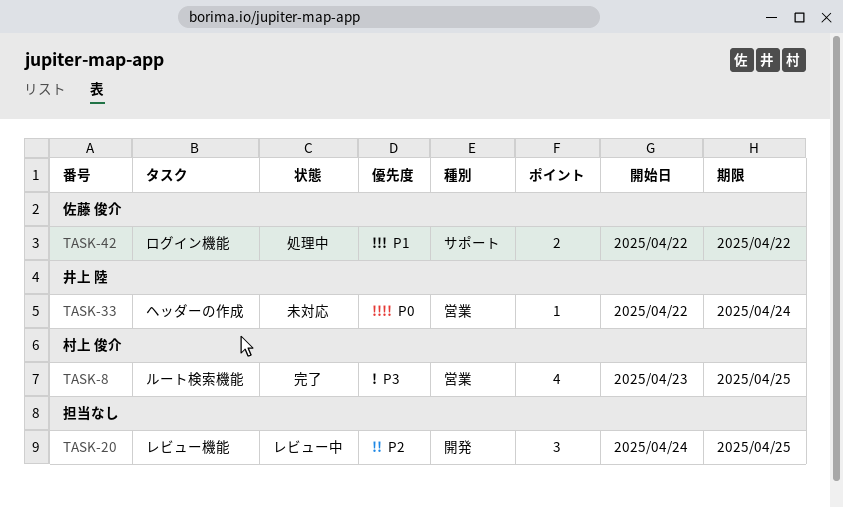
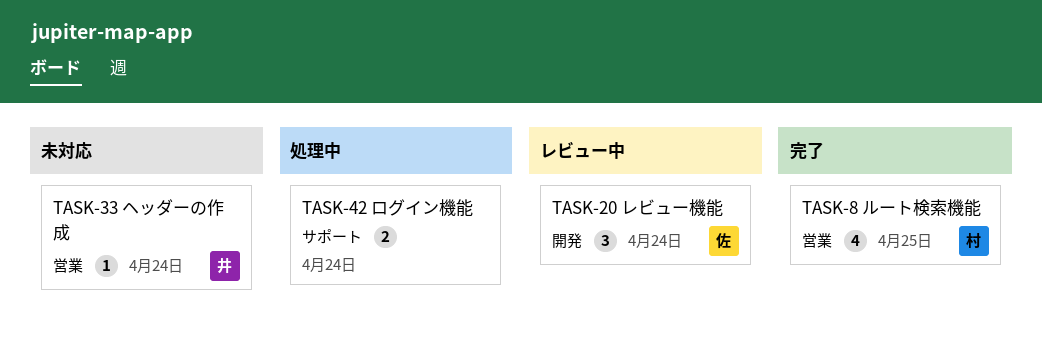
TASK-20, owner: none -> 佐藤 俊介
TASK-20, due: Apr 25 -> Apr 24
TASK-42, owner: 佐藤 俊介 -> none
TASK-42, due: Apr 22 -> Apr 24

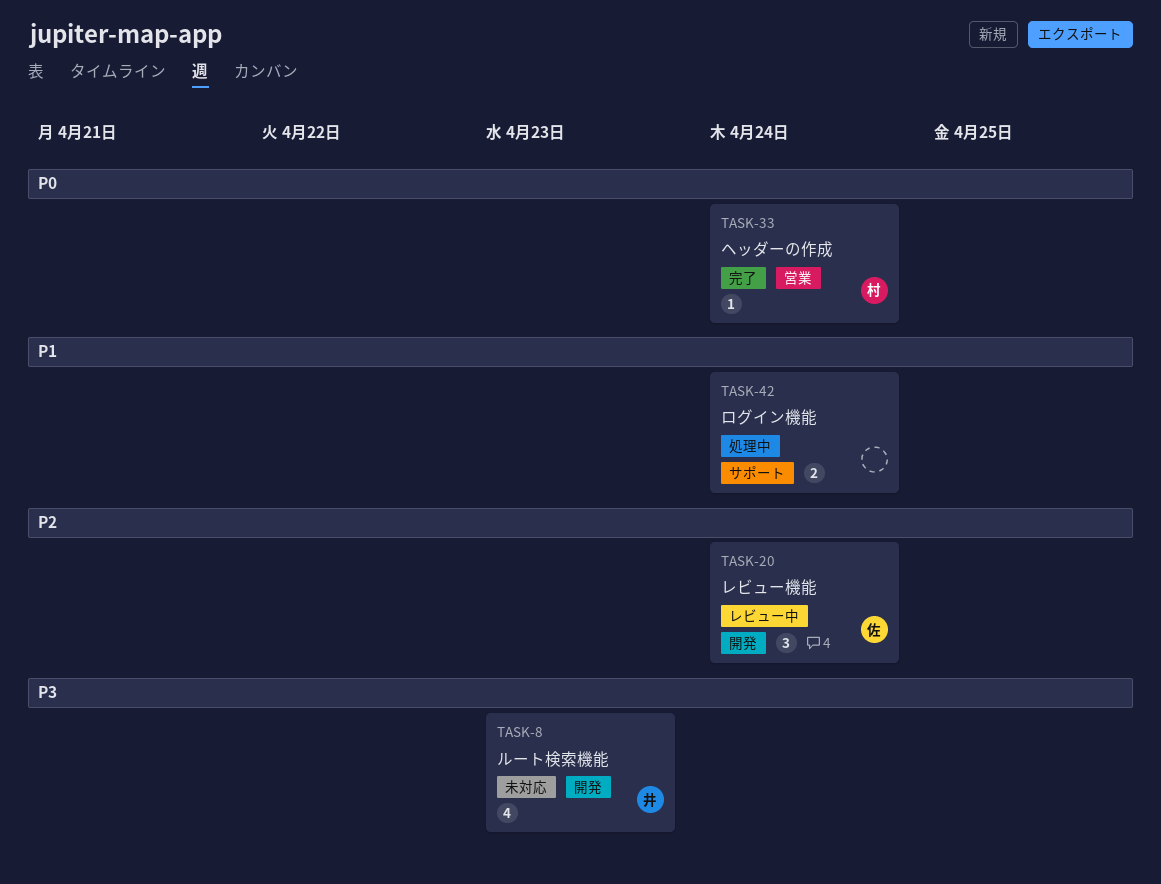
TASK-8, status: 完了 -> 未対応
TASK-8, owner: 村 -> 井
TASK-8, label: 営業 -> 開発
TASK-8, due: Apr 25 -> Apr 23
TASK-33, status: 未対応 -> 完了
TASK-33, owner: 井 -> 村

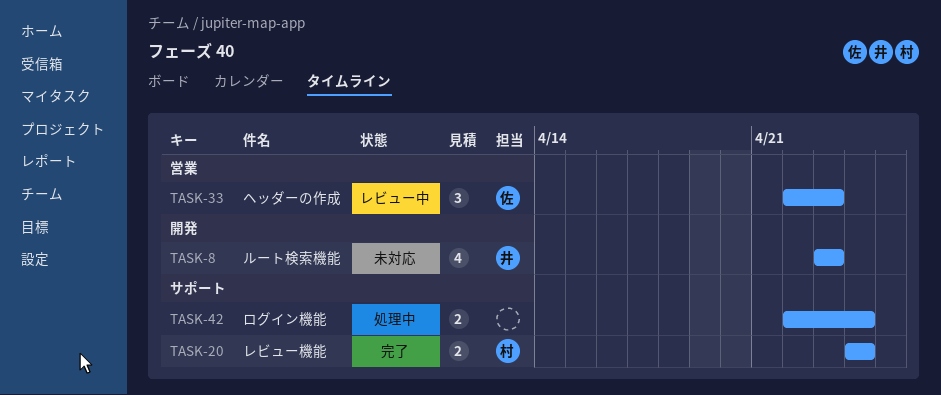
TASK-20, status: レビュー中 -> 完了
TASK-20, owner: 佐 -> 村
TASK-20, label: 開発 -> サポート
TASK-20, estimate: 3 -> 2
TASK-33, status: 完了 -> レビュー中
TASK-33, owner: 村 -> 佐
TASK-33, estimate: 1 -> 3
TASK-33, due: Apr 24 -> Apr 23

